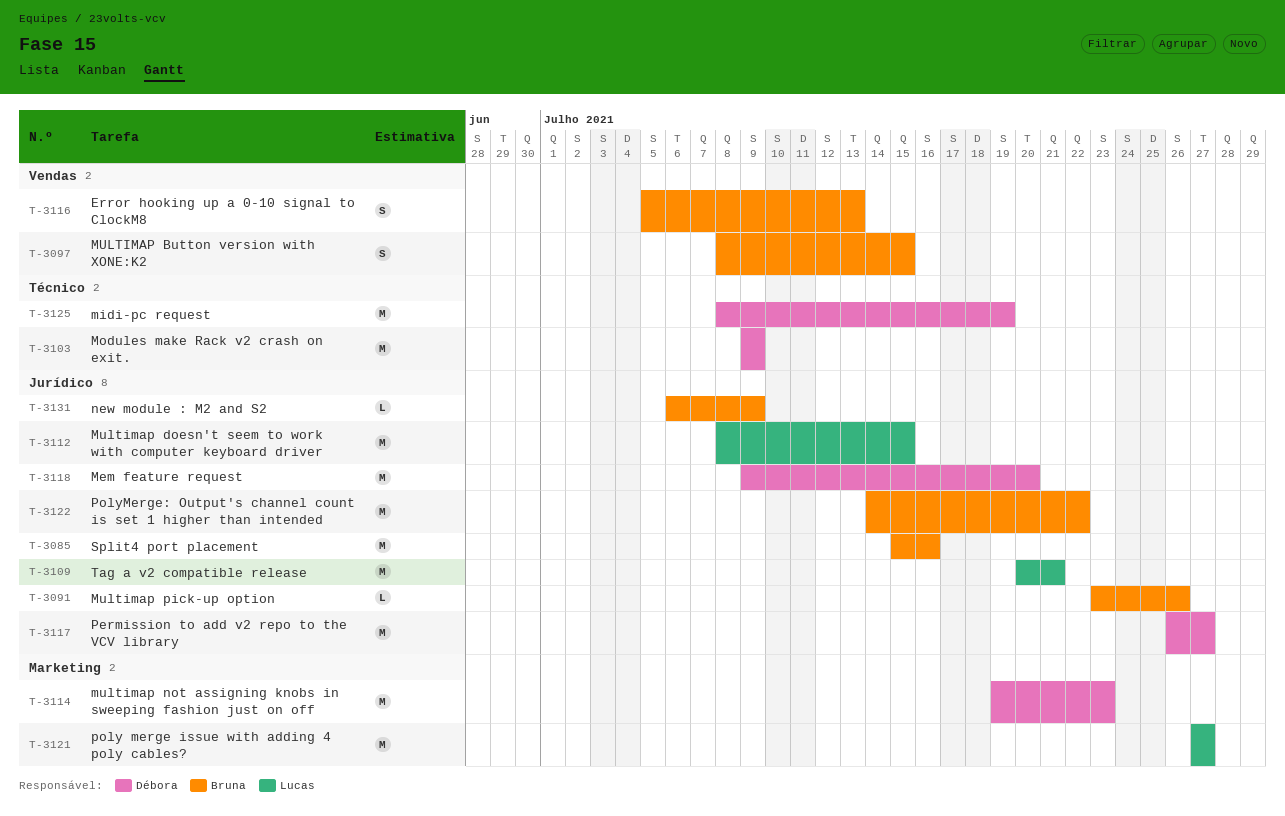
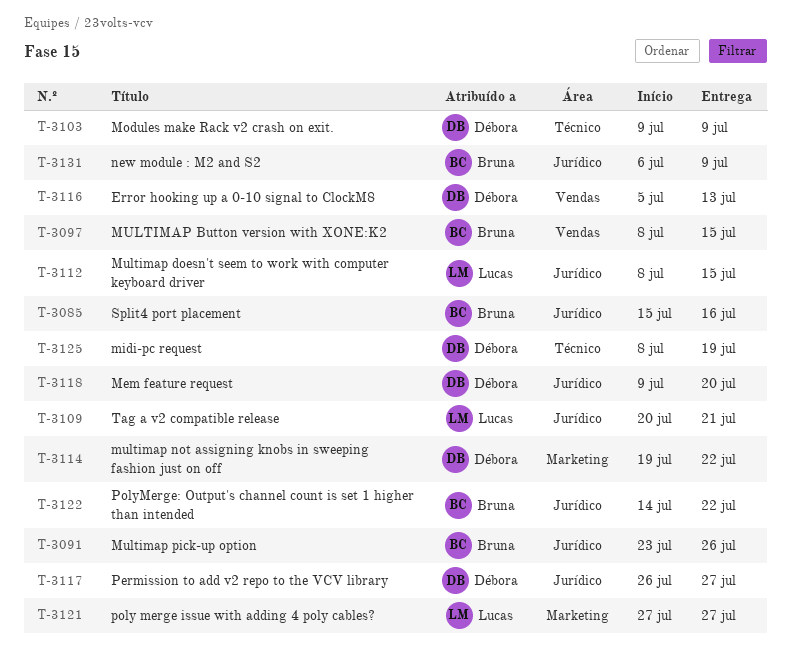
T-3114, due: Jul 23 -> Jul 22
T-3116, owner: Bruna -> Débora

